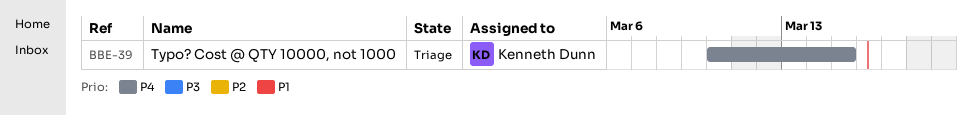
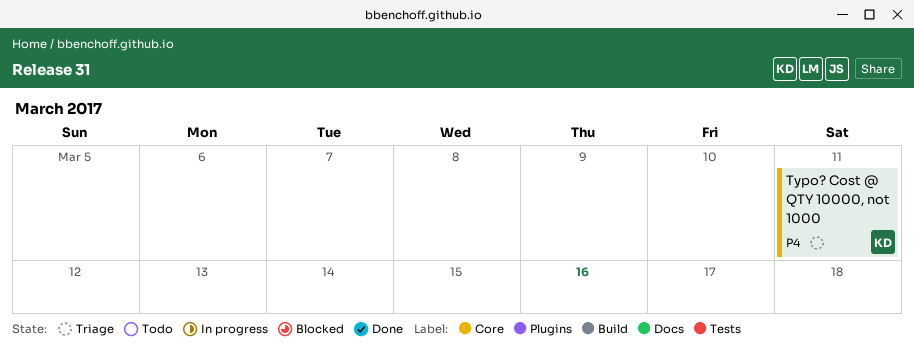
Typo? Cost @ QTY 10000, not 1000, due: Mar 15 -> Mar 11

